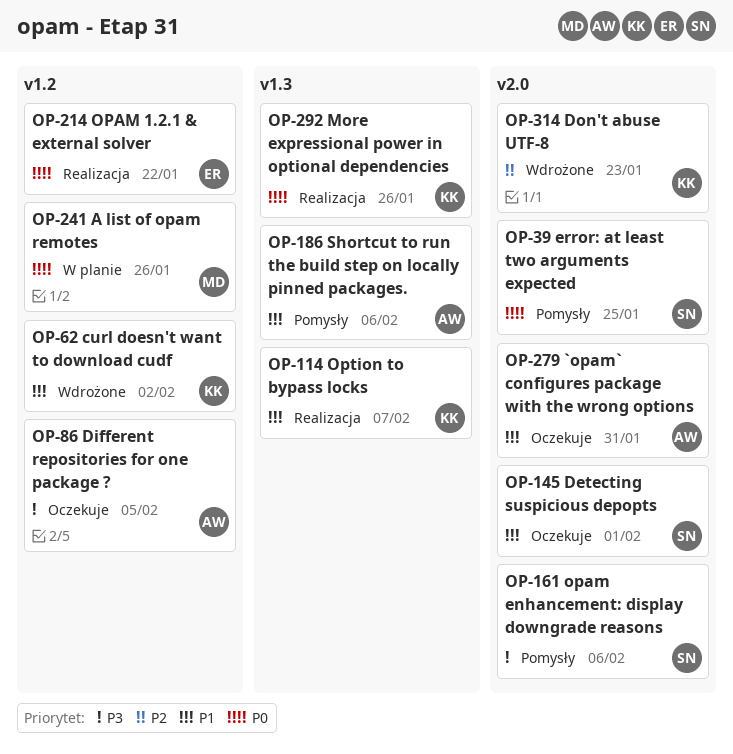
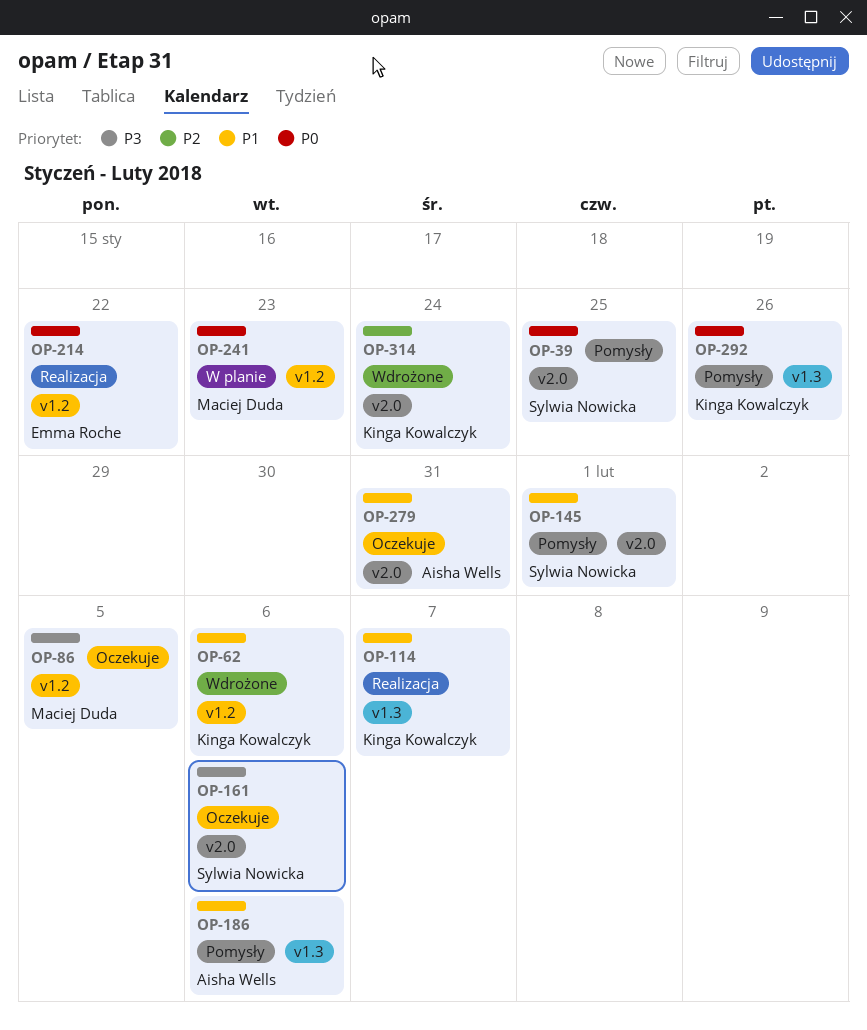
OP-62, due: Feb 2 -> Feb 6
OP-86, owner: Aisha Wells -> Maciej Duda
OP-145, status: Oczekuje -> Pomysły
OP-161, status: Pomysły -> Oczekuje
OP-241, due: Jan 26 -> Jan 23
OP-292, status: Realizacja -> Pomysły
OP-314, due: Jan 23 -> Jan 24

